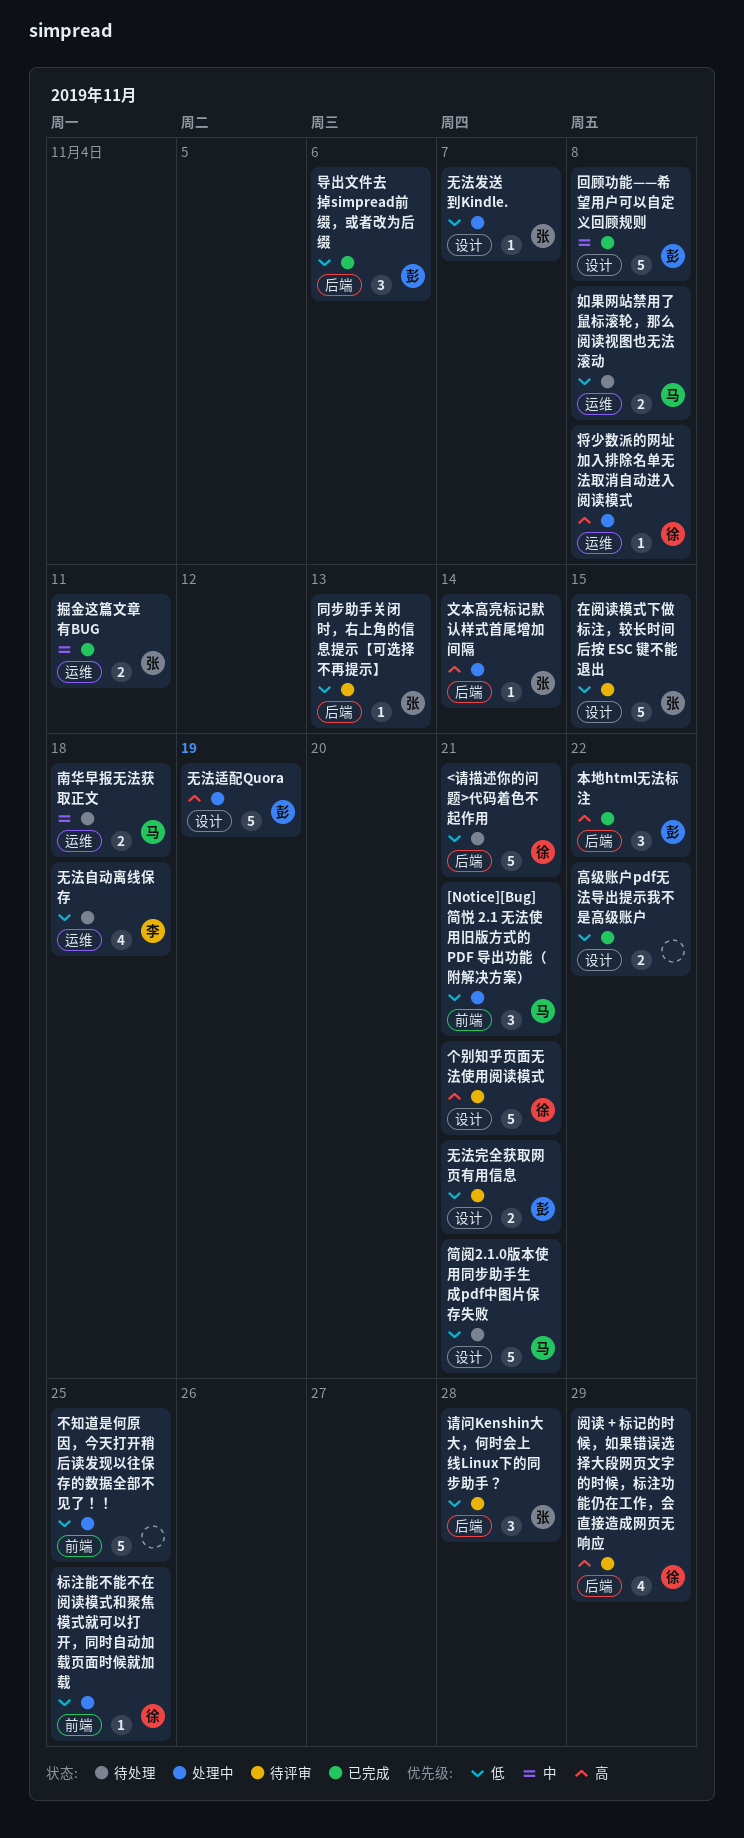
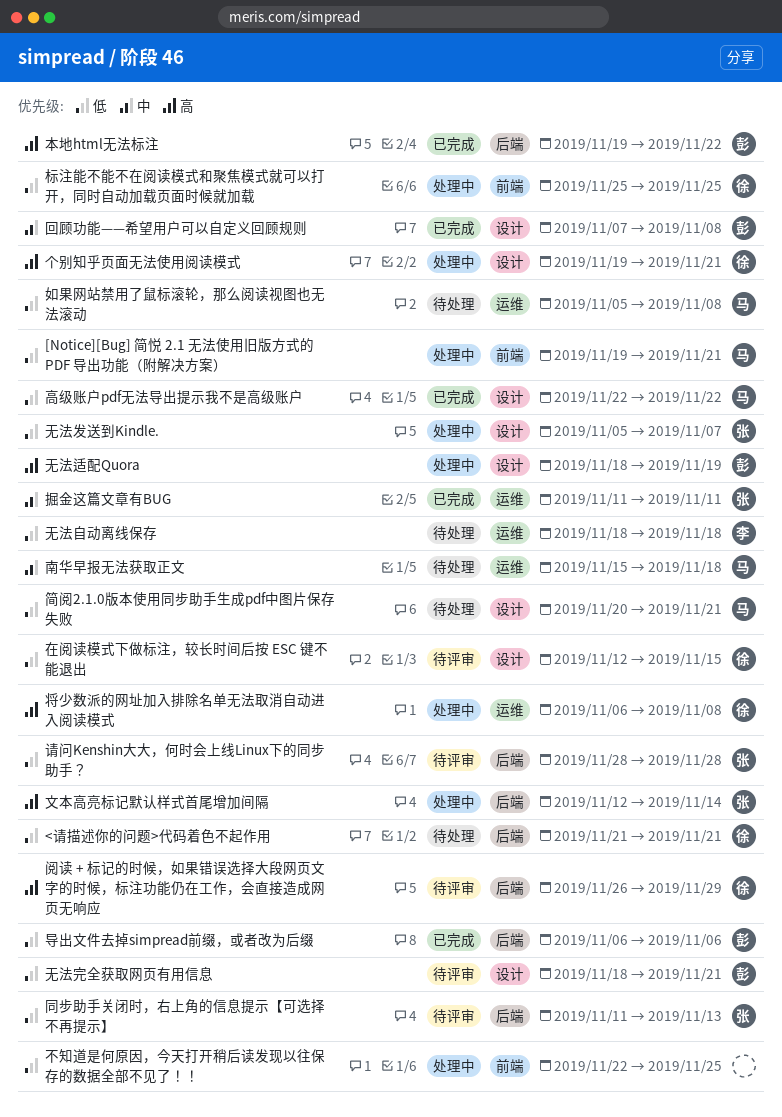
个别知乎页面无法使用阅读模式, status: 待评审 -> 处理中
在阅读模式下做标注，较长时间后按 ESC 键不能退出, owner: 张 -> 徐
高级账户pdf无法导出提示我不是高级账户, owner: none -> 马

